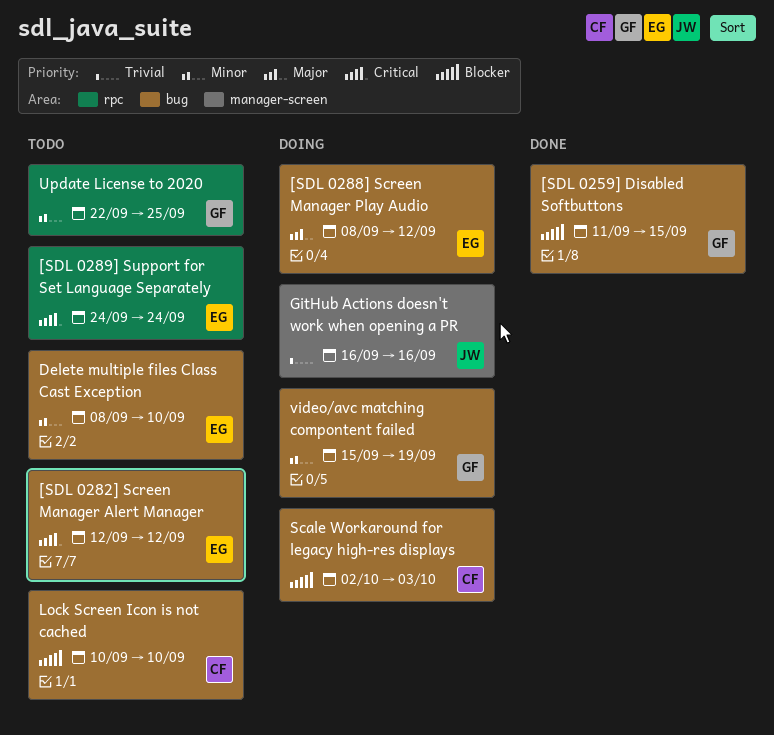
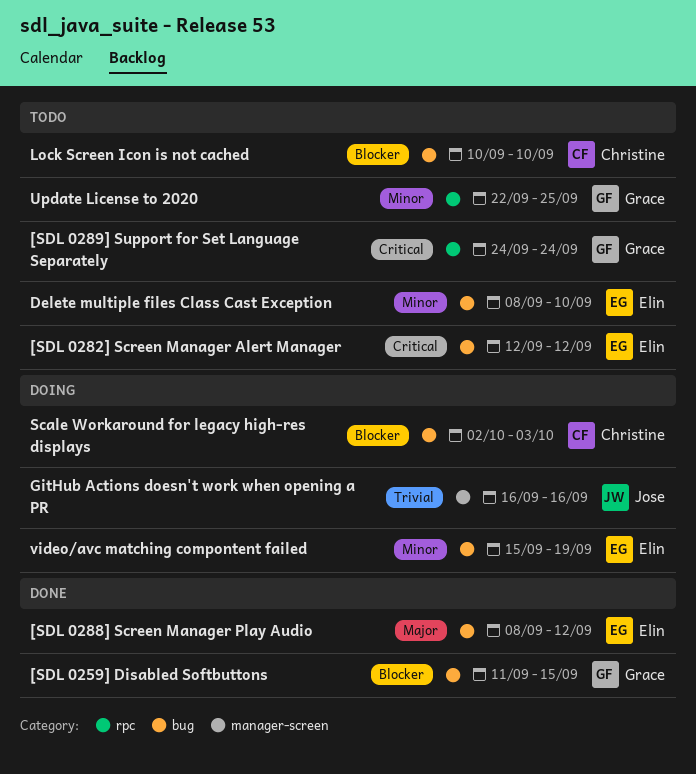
[SDL 0288] Screen Manager Play Audio, status: Doing -> Done
[SDL 0289] Support for Set Language Separately, owner: Elin -> Grace
video/avc matching compontent failed, owner: Grace -> Elin

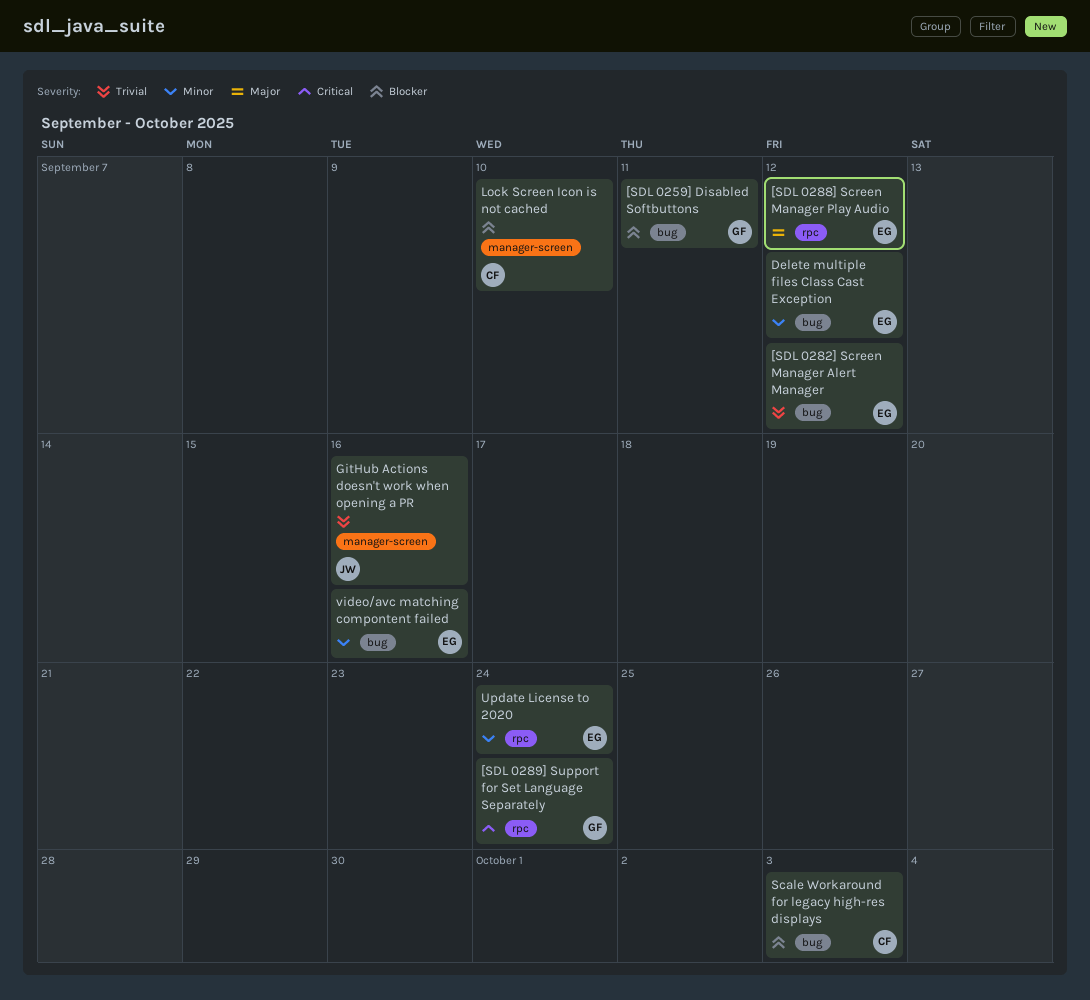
[SDL 0259] Disabled Softbuttons, due: Sep 15 -> Sep 11
[SDL 0282] Screen Manager Alert Manager, priority: Critical -> Trivial
[SDL 0288] Screen Manager Play Audio, label: bug -> rpc
Delete multiple files Class Cast Exception, due: Sep 10 -> Sep 12
Lock Screen Icon is not cached, label: bug -> manager-screen
Update License to 2020, owner: Grace -> Elin
Update License to 2020, due: Sep 25 -> Sep 24
video/avc matching compontent failed, due: Sep 19 -> Sep 16

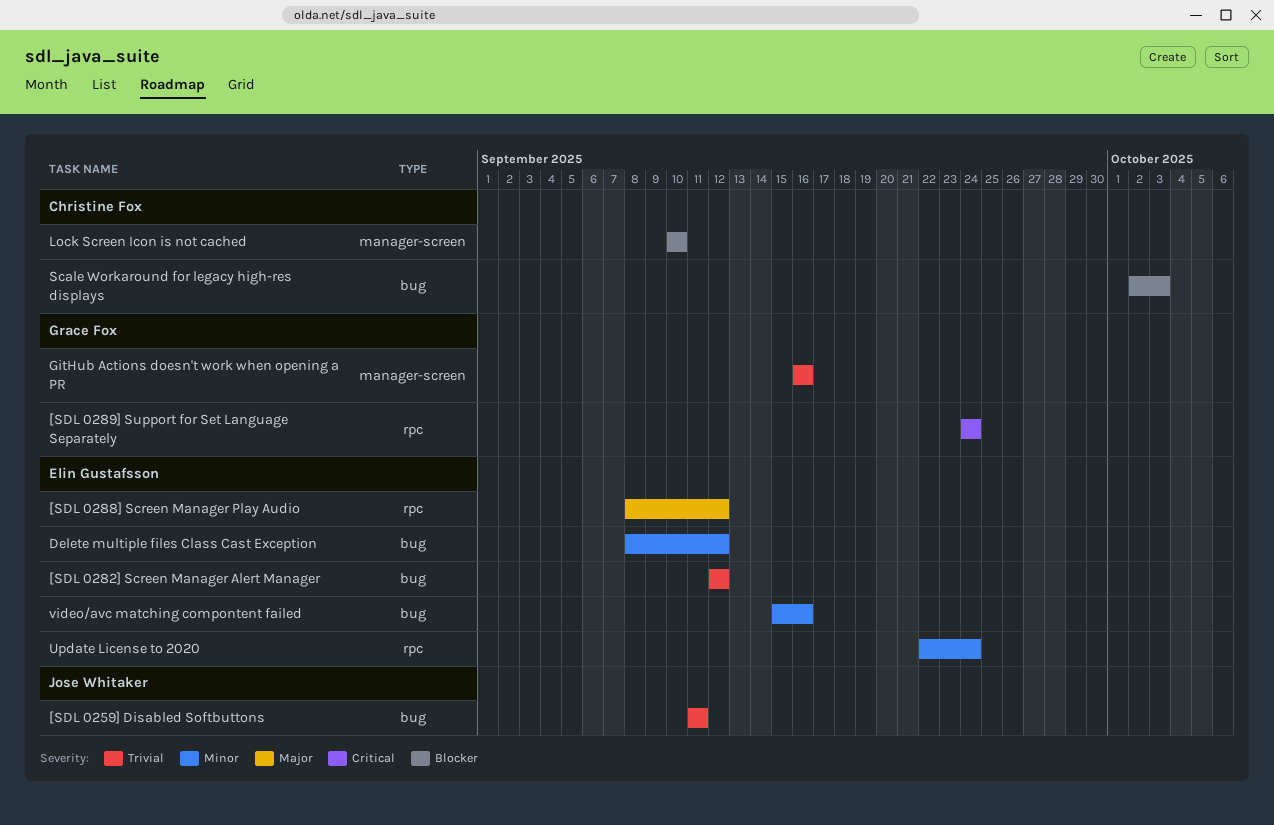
[SDL 0259] Disabled Softbuttons, owner: Grace Fox -> Jose Whitaker
[SDL 0259] Disabled Softbuttons, priority: Blocker -> Trivial
GitHub Actions doesn't work when opening a PR, owner: Jose Whitaker -> Grace Fox

